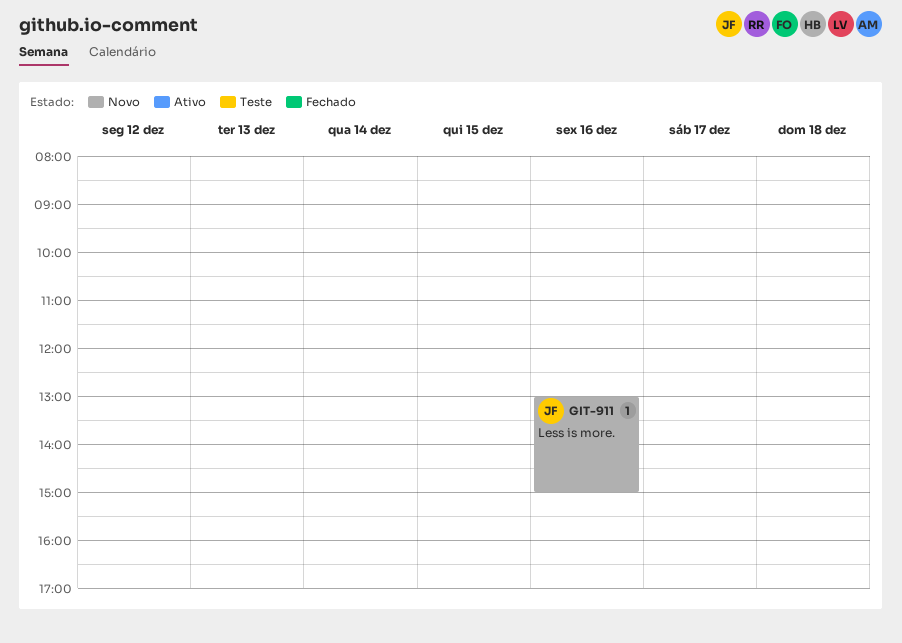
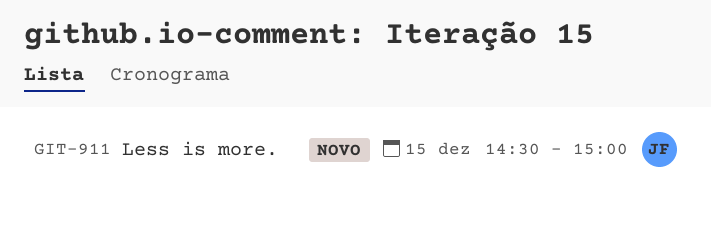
GIT-911, day: Dec 16 -> Dec 15
GIT-911, begins: 13:00 -> 14:30

